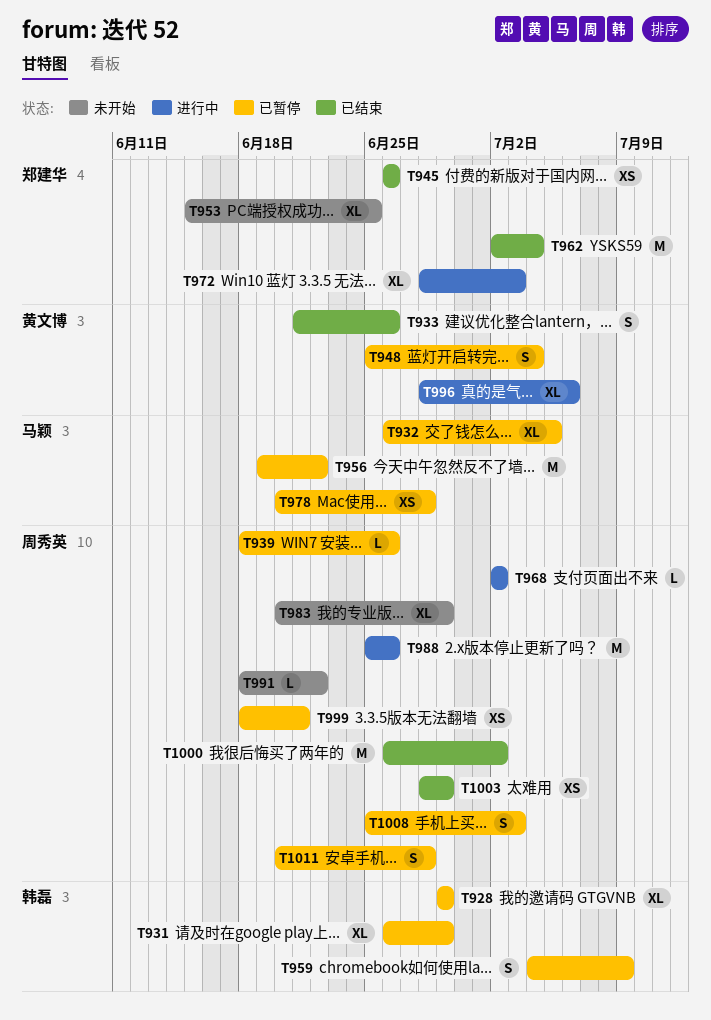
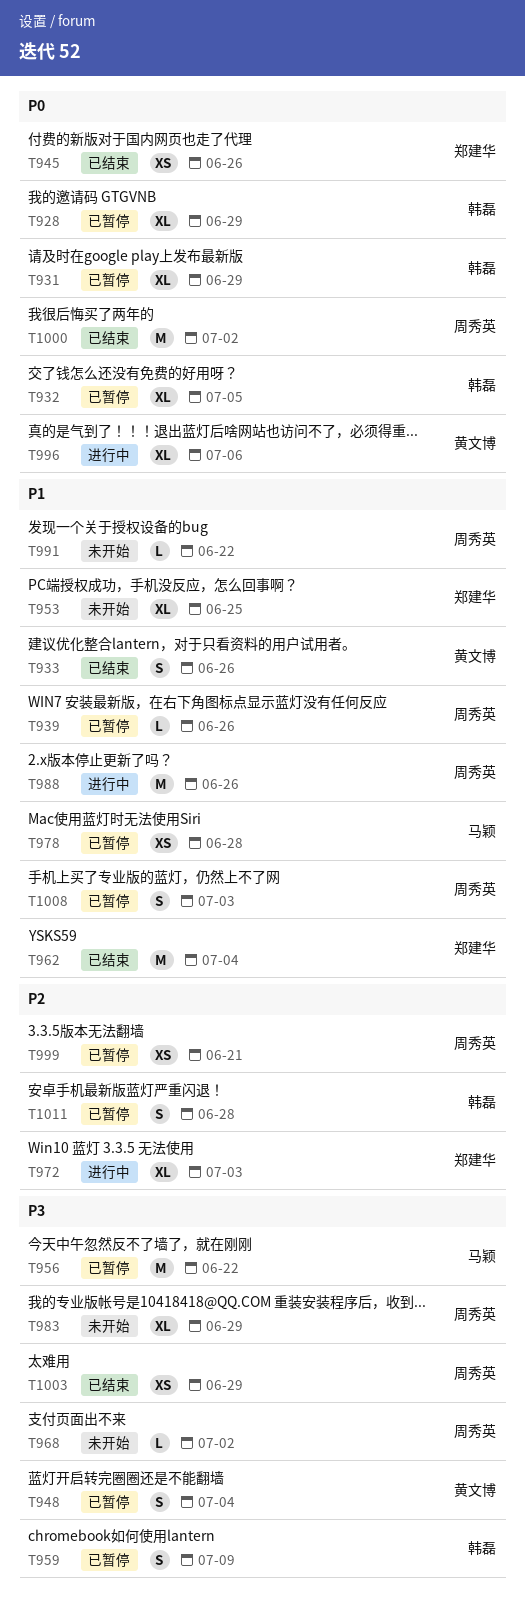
T932, owner: 马颖 -> 韩磊
T968, status: 进行中 -> 未开始
T1011, owner: 周秀英 -> 韩磊

